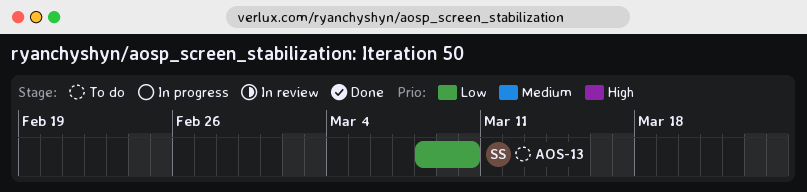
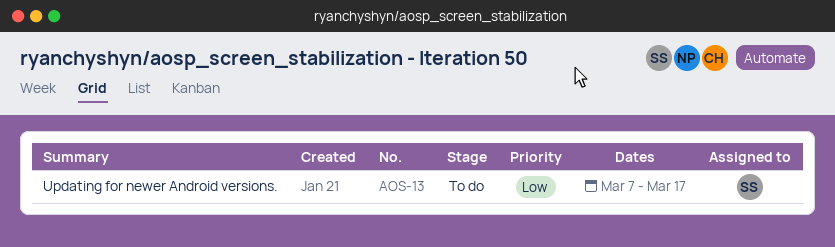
AOS-13, start: Mar 8 -> Mar 7
AOS-13, due: Mar 10 -> Mar 17

